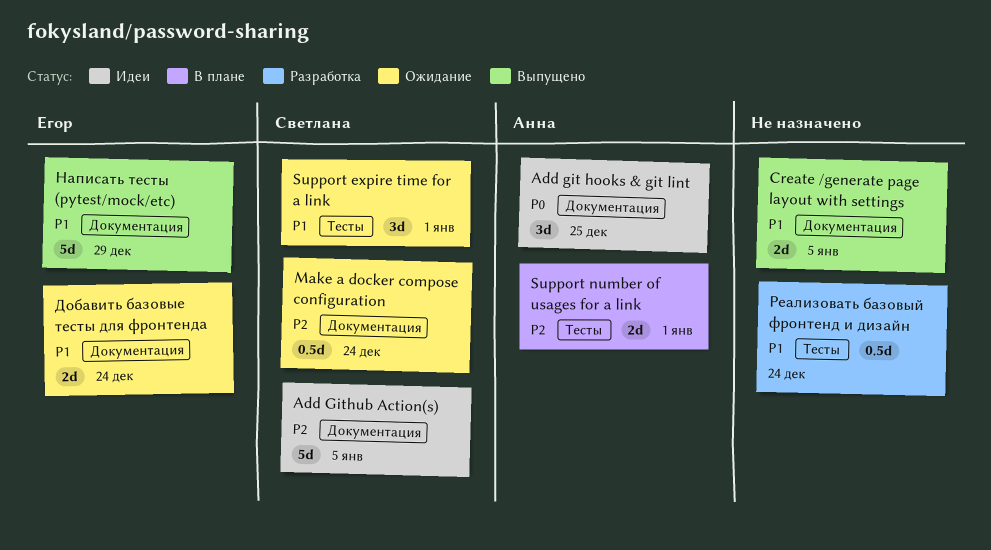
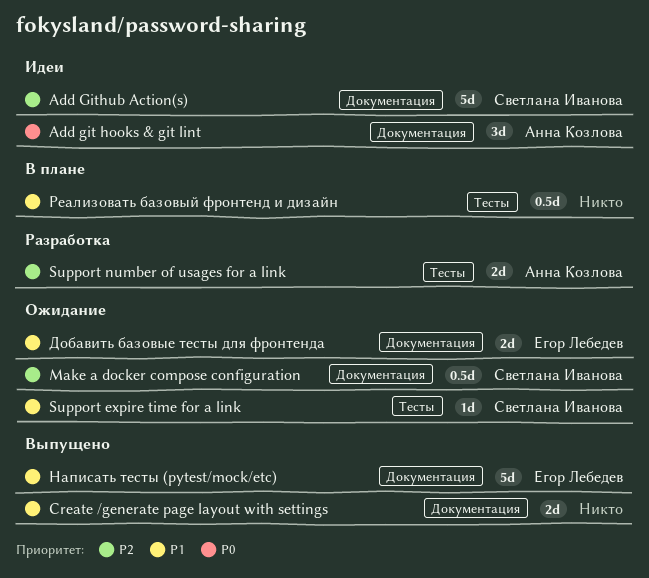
Support expire time for a link, estimate: 3d -> 1d
Support number of usages for a link, status: В плане -> Разработка
Реализовать базовый фронтенд и дизайн, status: Разработка -> В плане

